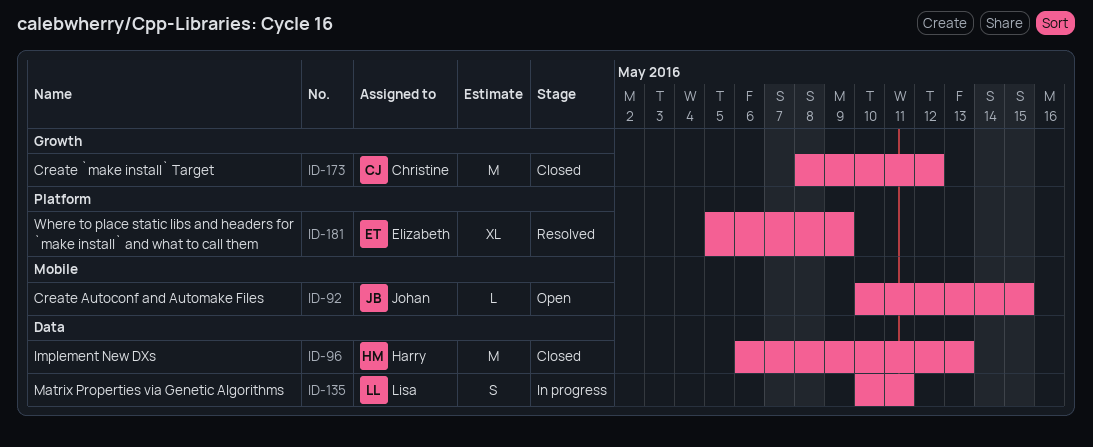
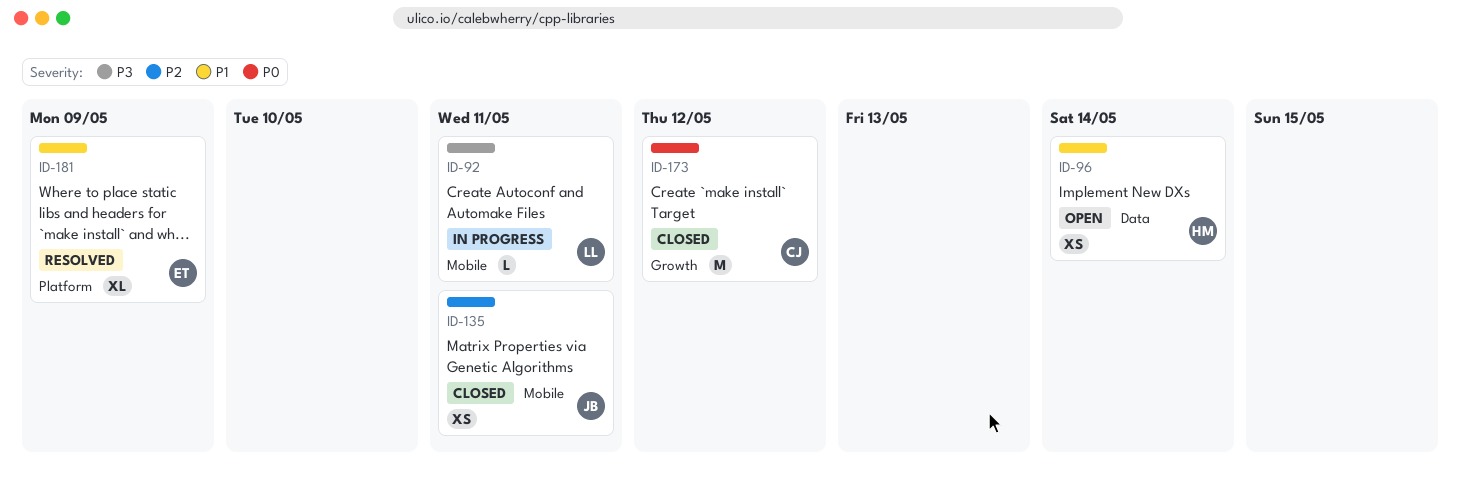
ID-92, status: Open -> In progress
ID-92, owner: Johan -> Lisa
ID-92, due: May 15 -> May 11
ID-96, status: Closed -> Open
ID-96, estimate: M -> XS
ID-96, due: May 13 -> May 14
ID-135, status: In progress -> Closed
ID-135, owner: Lisa -> Johan
ID-135, label: Data -> Mobile
ID-135, estimate: S -> XS

